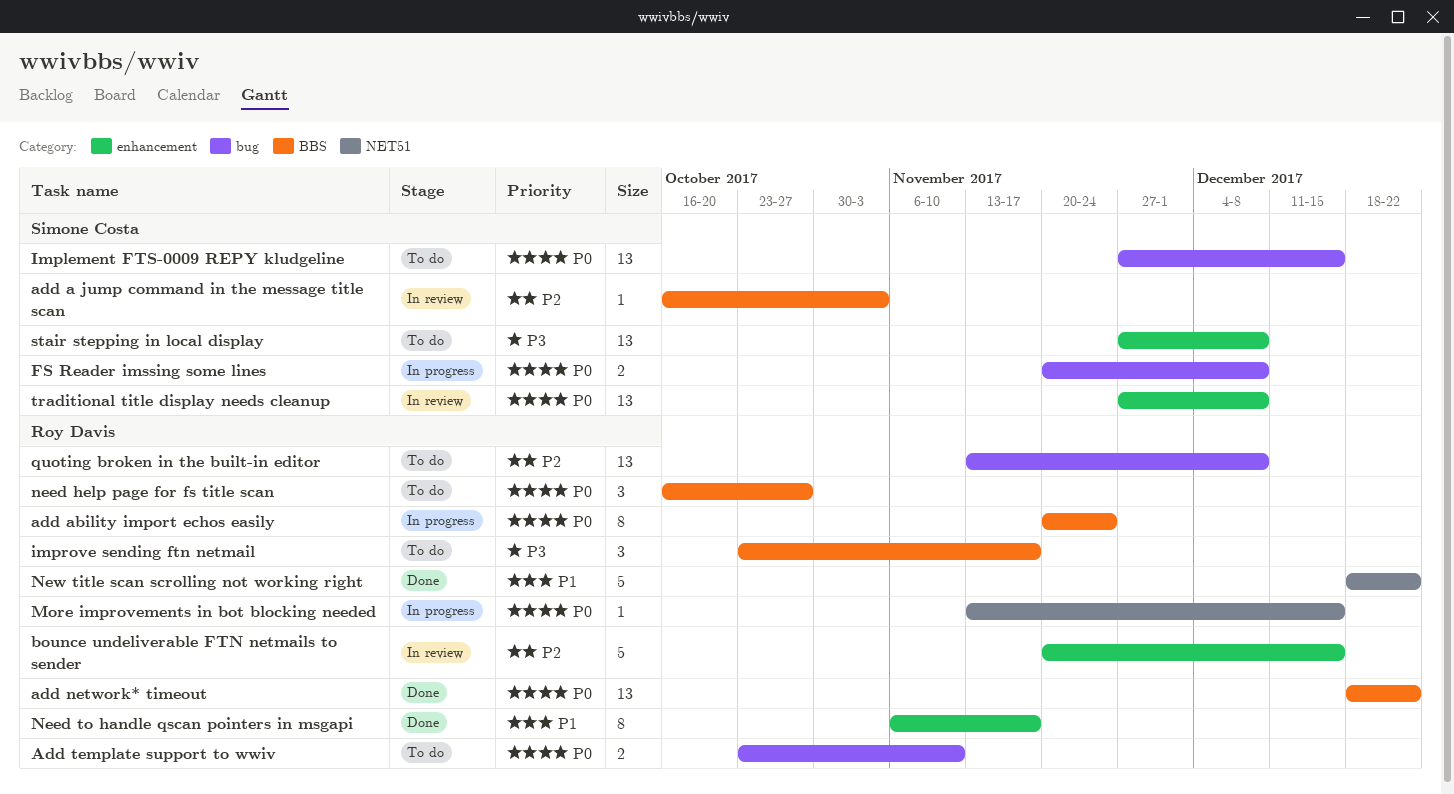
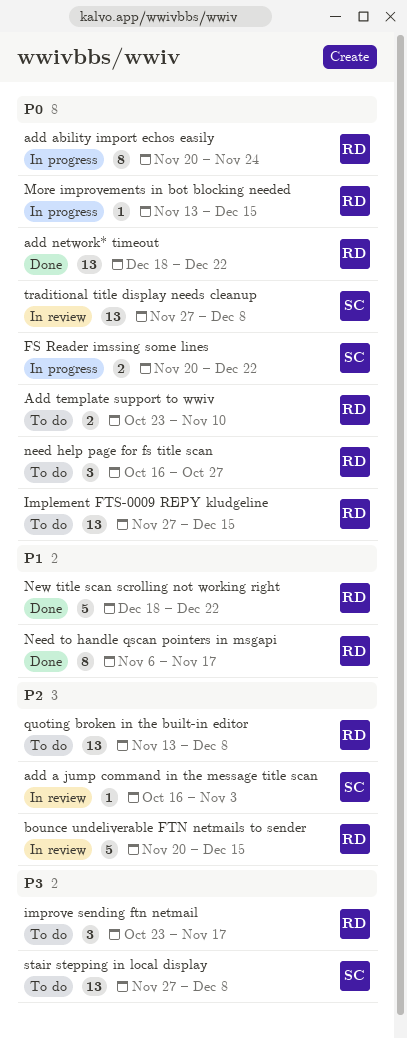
FS Reader imssing some lines, due: Dec 8 -> Dec 22
Implement FTS-0009 REPY kludgeline, owner: Simone Costa -> Roy Davis

